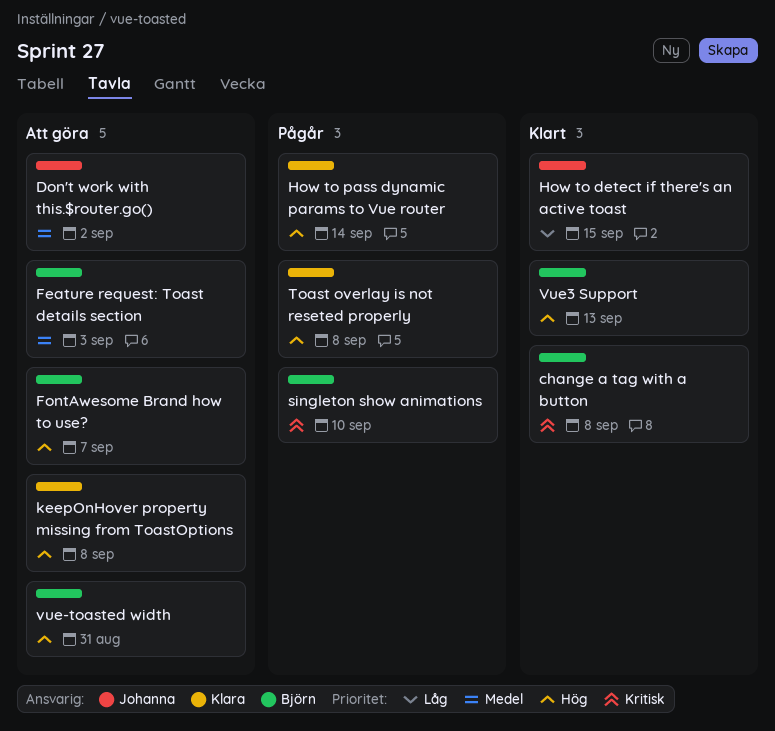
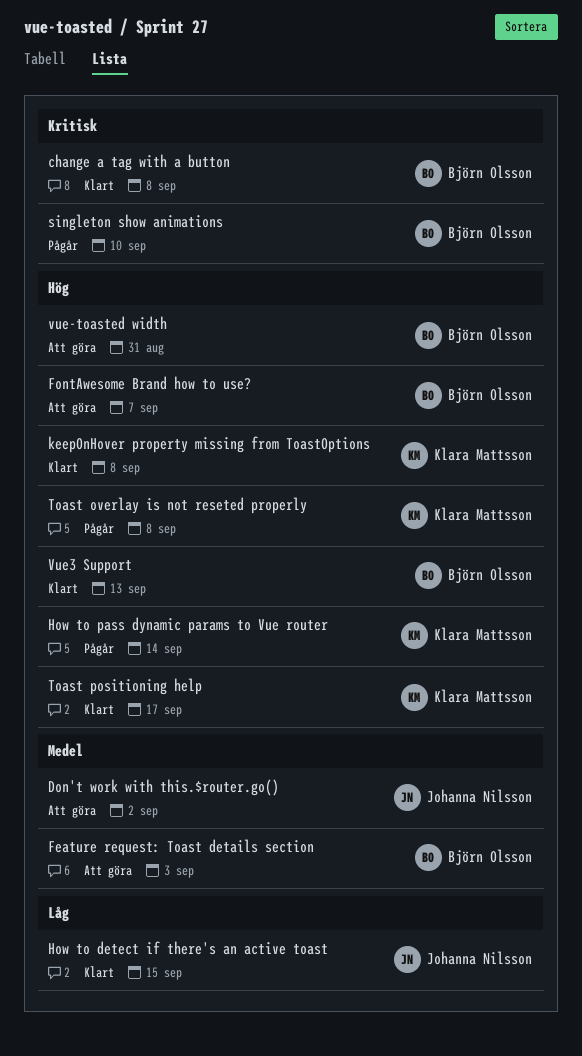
keepOnHover property missing from ToastOptions, status: Att göra -> Klart
Toast positioning help: none -> present

